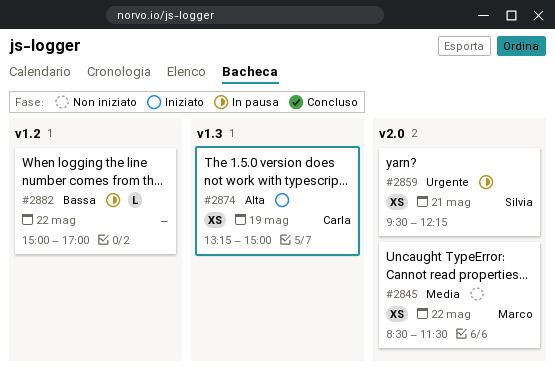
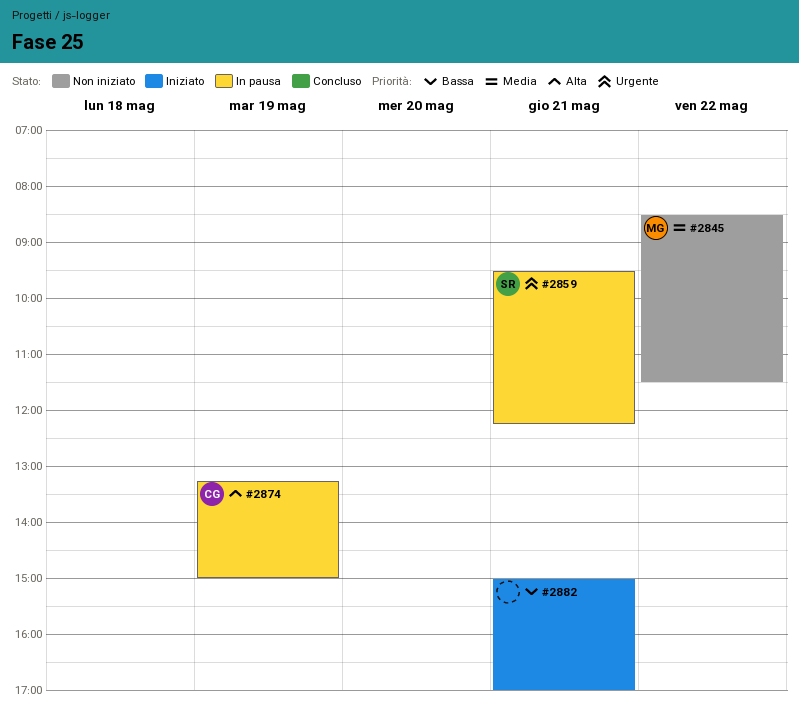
#2874, status: Iniziato -> In pausa
#2882, status: In pausa -> Iniziato
#2882, day: May 22 -> May 21

